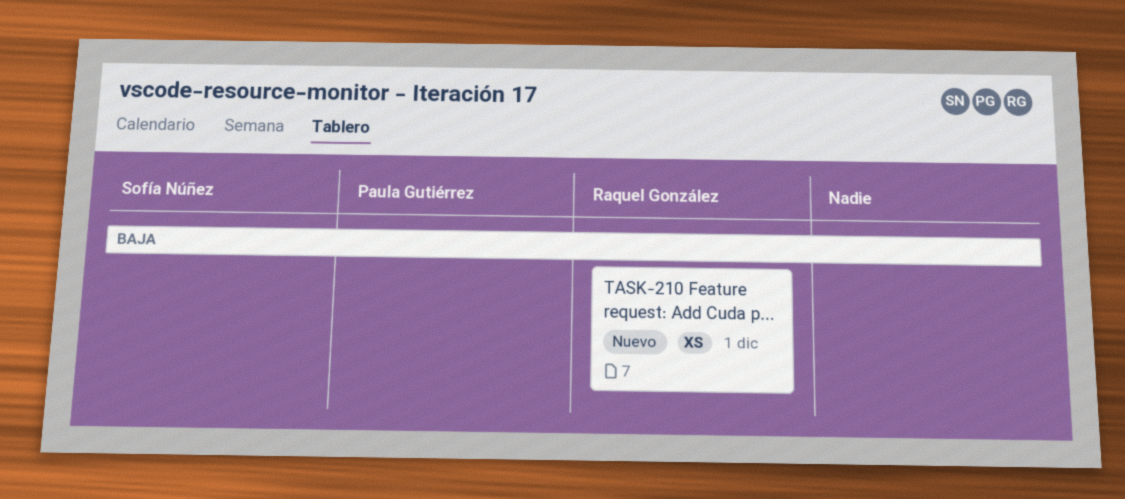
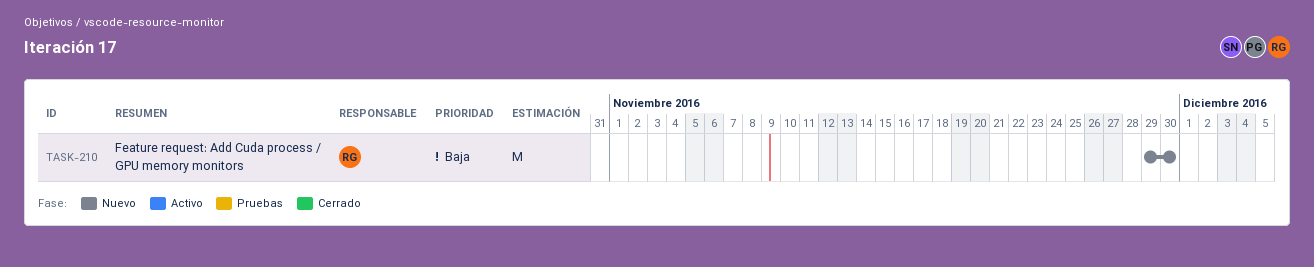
TASK-210, estimate: XS -> M
TASK-210, due: Dec 1 -> Nov 30

